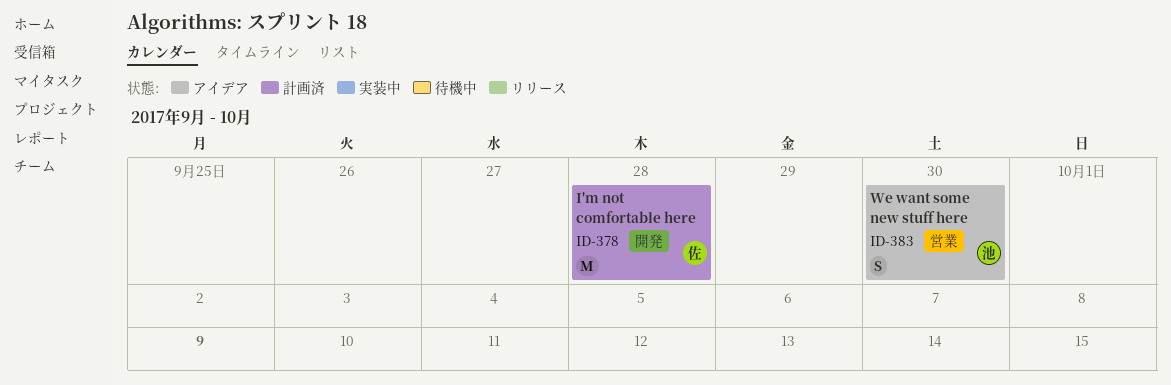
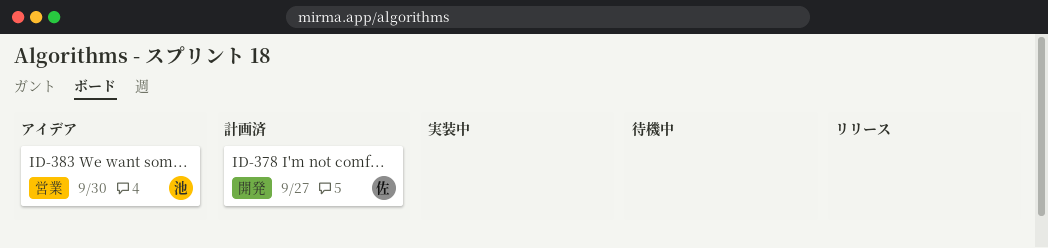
ID-378, due: Sep 28 -> Sep 27

